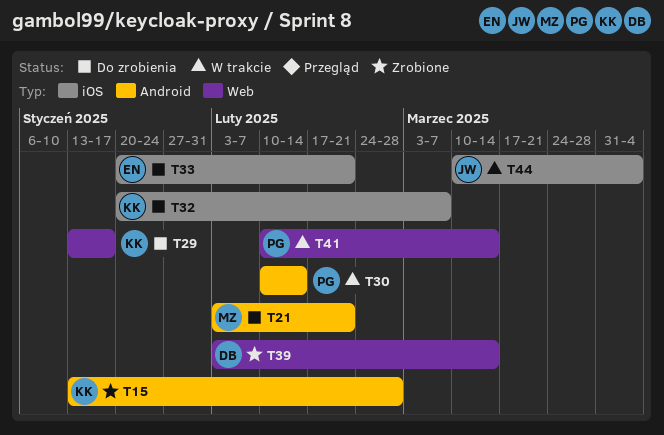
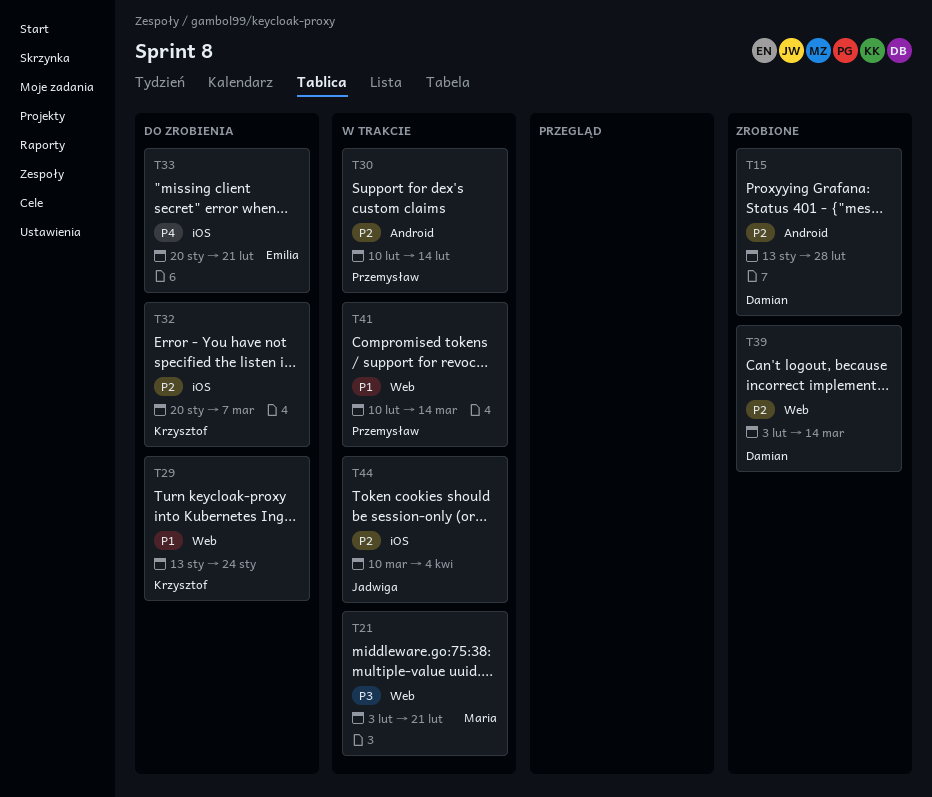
T15, owner: Krzysztof -> Damian
T21, status: Do zrobienia -> W trakcie
T21, label: Android -> Web
T29, due: Jan 17 -> Jan 24

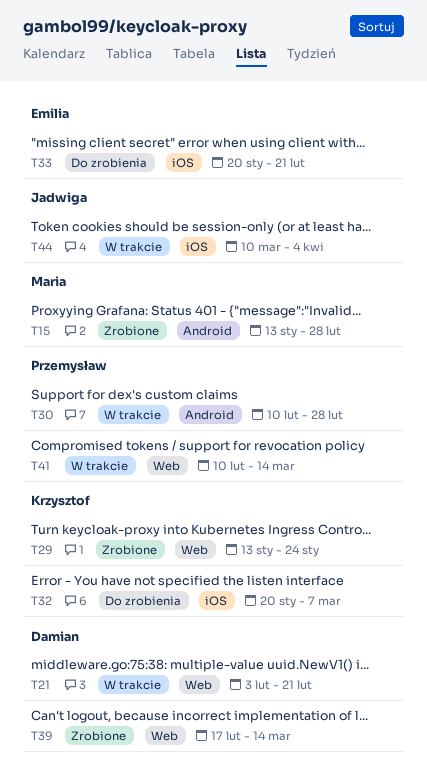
T15, owner: Damian -> Maria
T21, owner: Maria -> Damian
T29, status: Do zrobienia -> Zrobione
T30, due: Feb 14 -> Feb 28
T39, start: Feb 3 -> Feb 17

